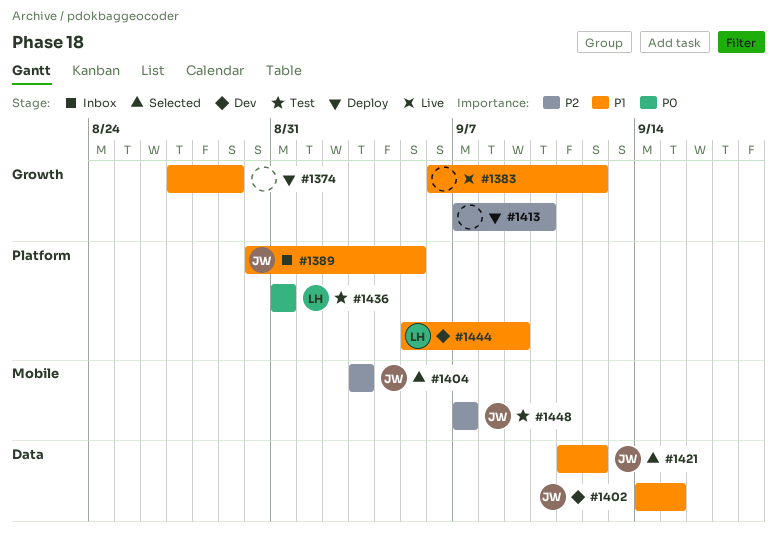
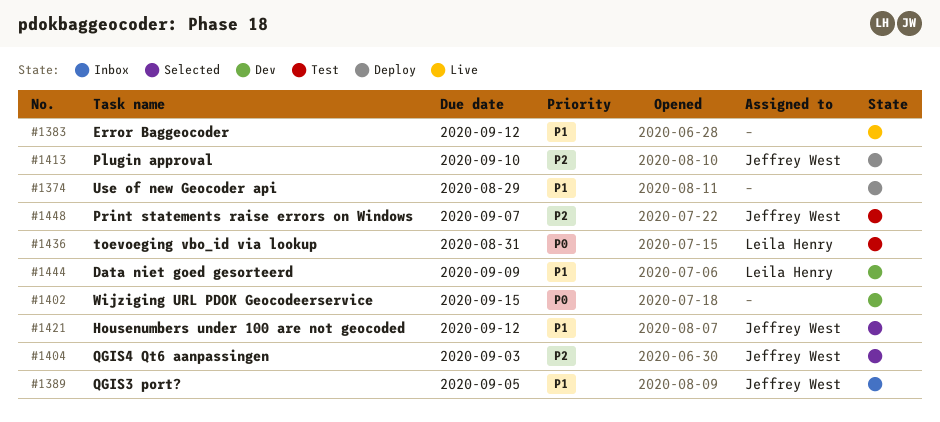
#1402, owner: Jeffrey West -> none
#1402, priority: P1 -> P0
#1413, owner: none -> Jeffrey West

